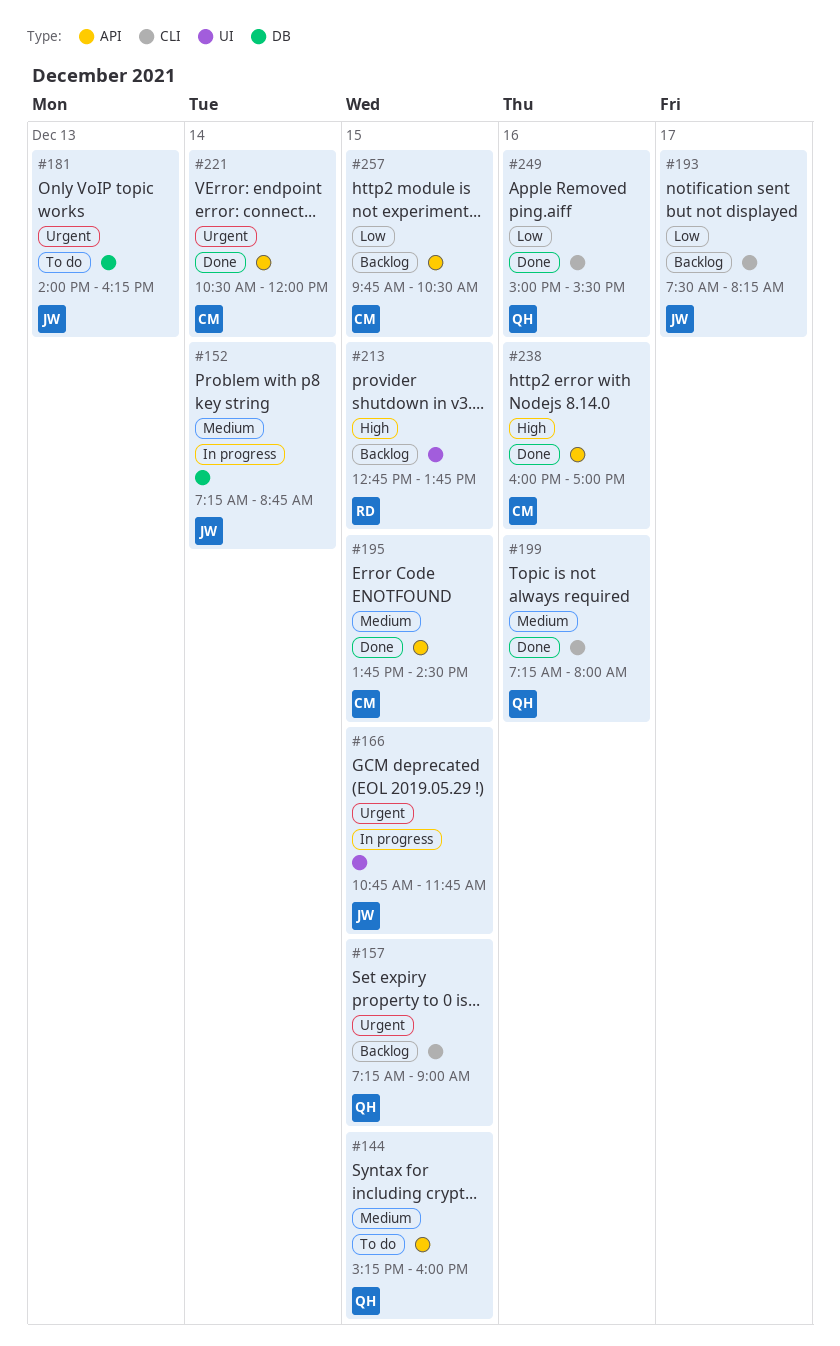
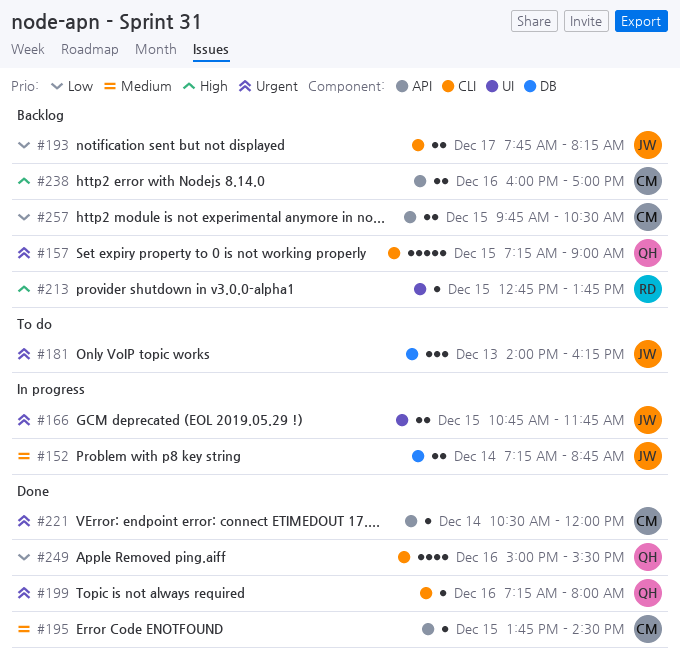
#144: present -> none
#193, begins: 07:30 -> 07:45
#199, priority: Medium -> Urgent
#238, status: Done -> Backlog

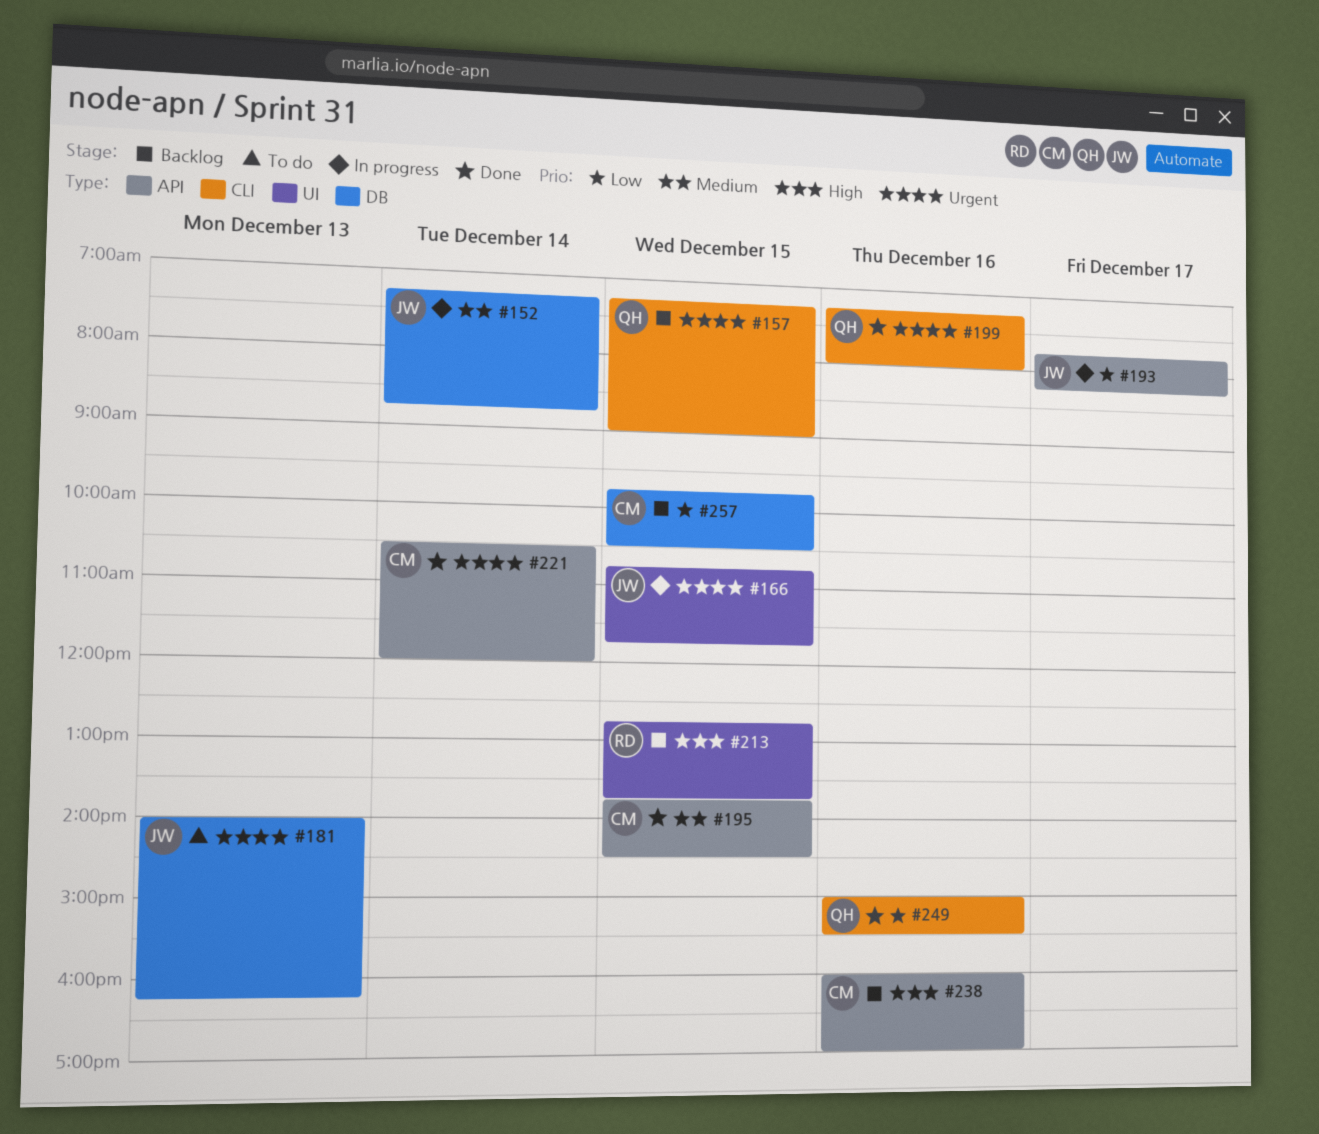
#193, status: Backlog -> In progress
#193, label: CLI -> API
#257, label: API -> DB

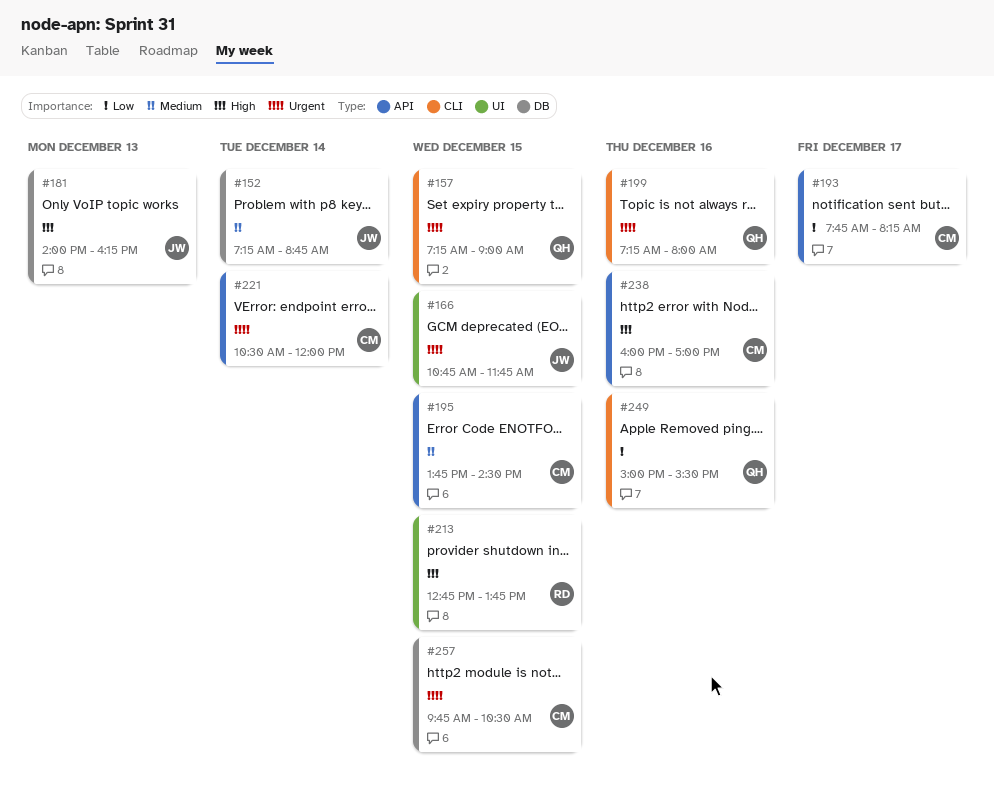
#181, priority: Urgent -> High
#193, owner: JW -> CM
#257, priority: Low -> Urgent

